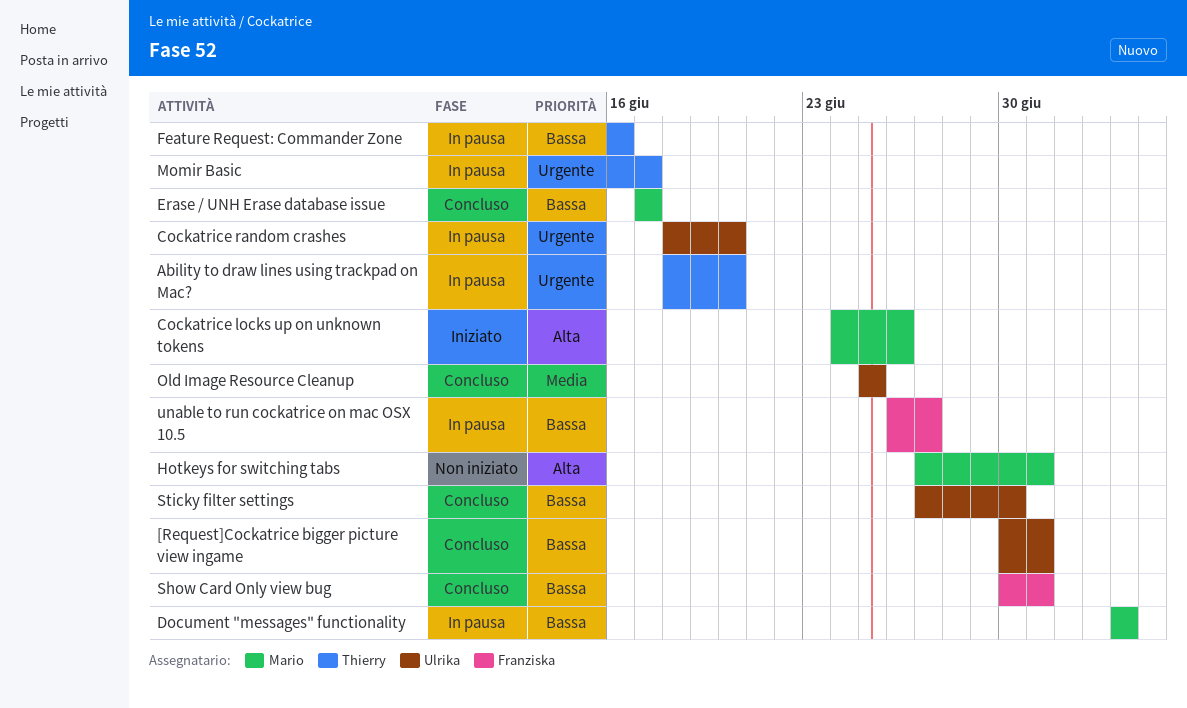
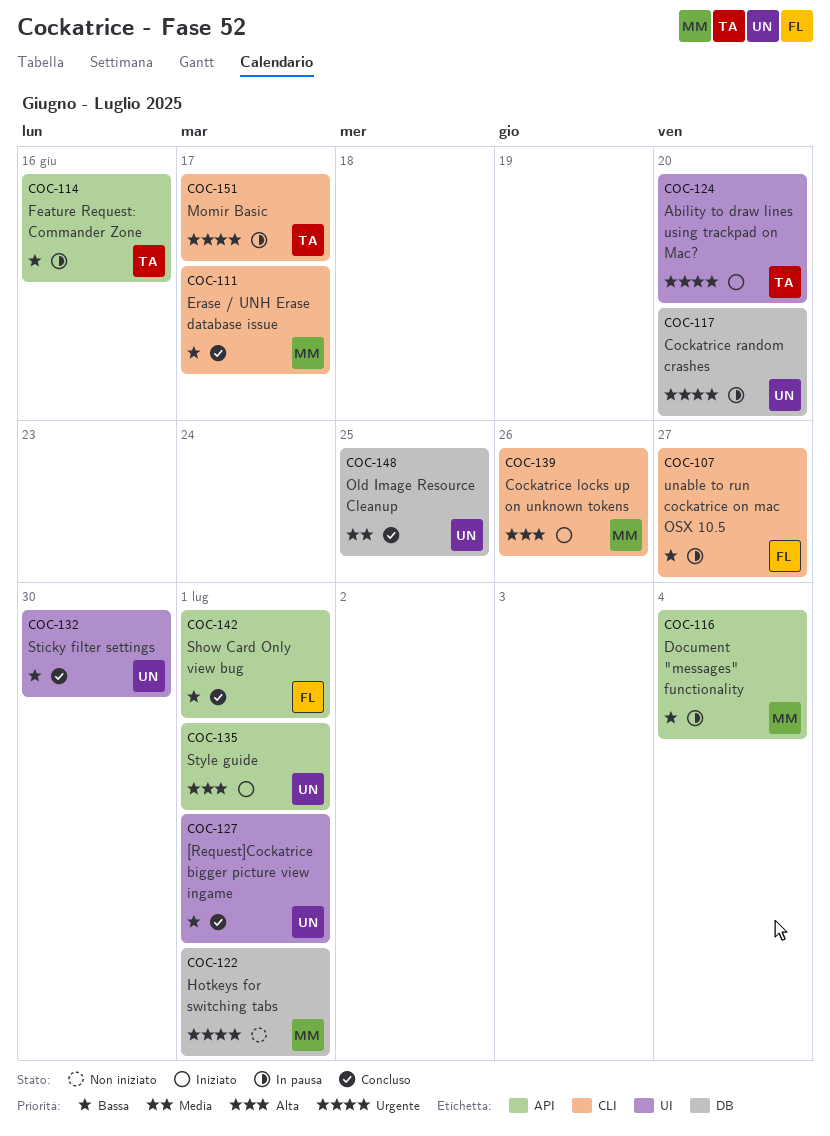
Ability to draw lines using trackpad on Mac?, status: In pausa -> Iniziato
Hotkeys for switching tabs, priority: Alta -> Urgente
Style guide: none -> present

